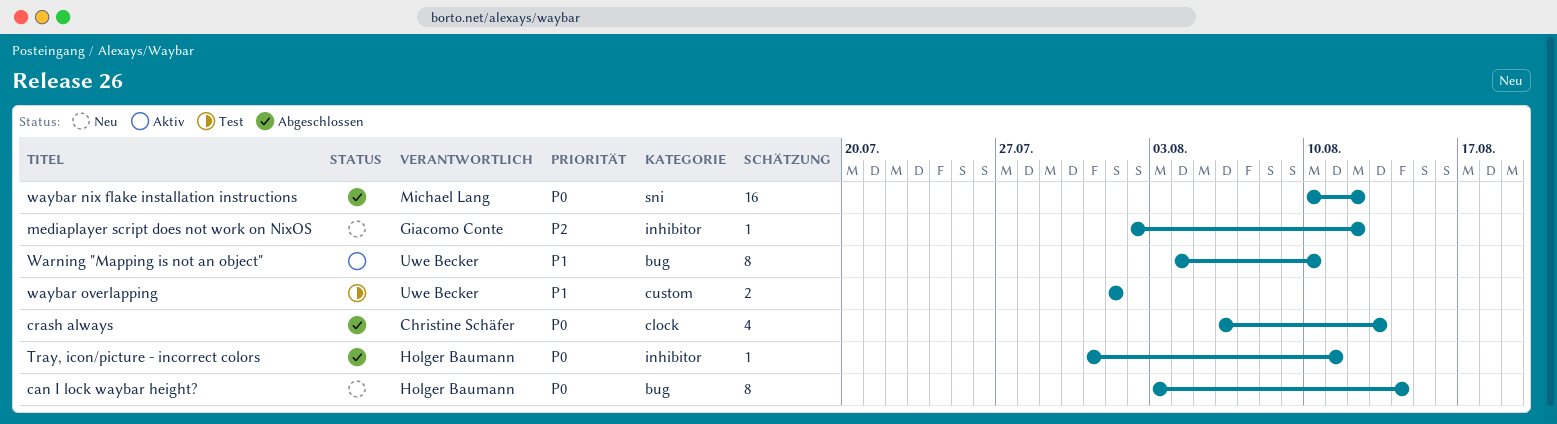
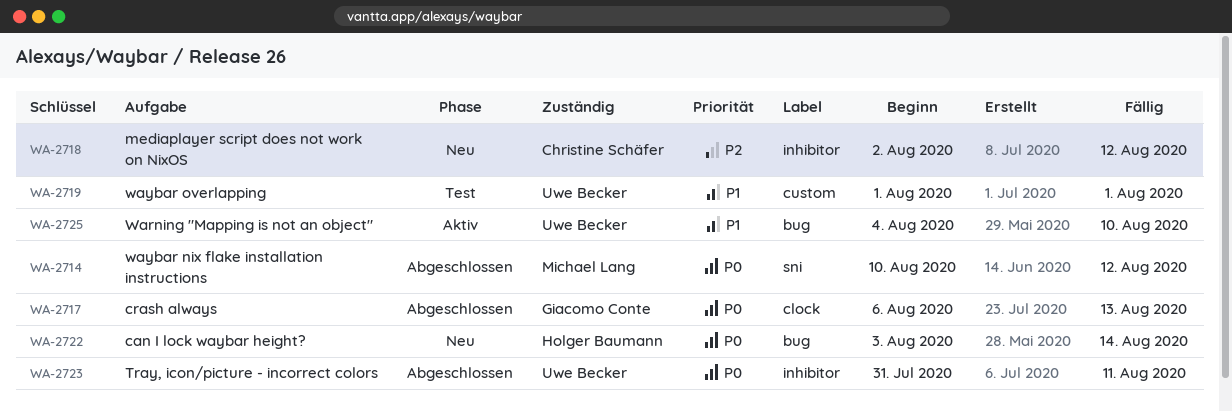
crash always, owner: Christine Schäfer -> Giacomo Conte
mediaplayer script does not work on NixOS, owner: Giacomo Conte -> Christine Schäfer
Tray, icon/picture - incorrect colors, owner: Holger Baumann -> Uwe Becker

